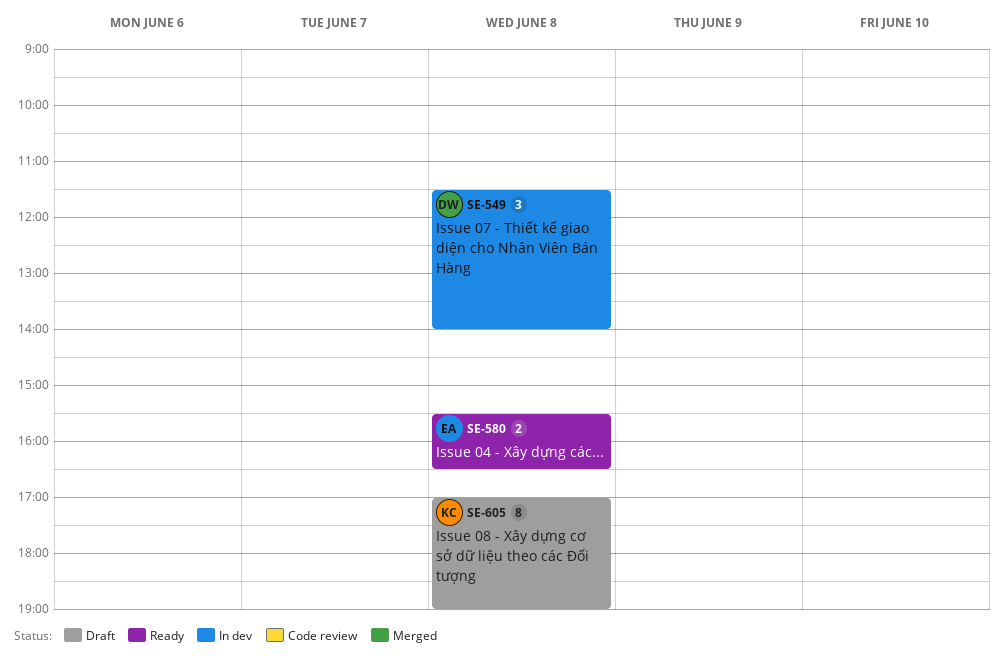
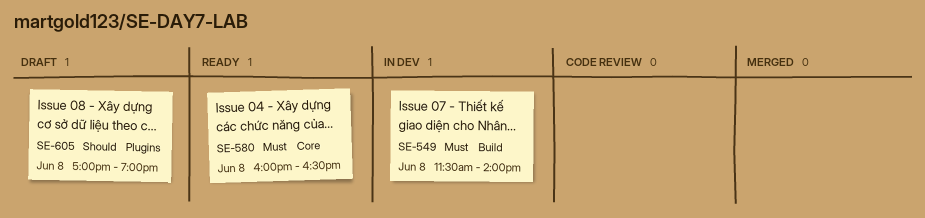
SE-580, begins: 15:30 -> 16:00

